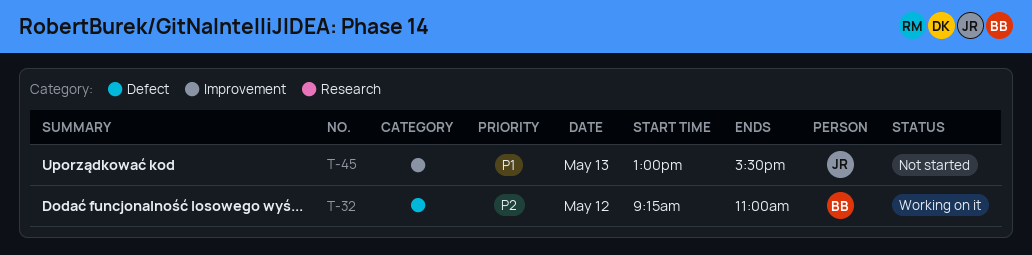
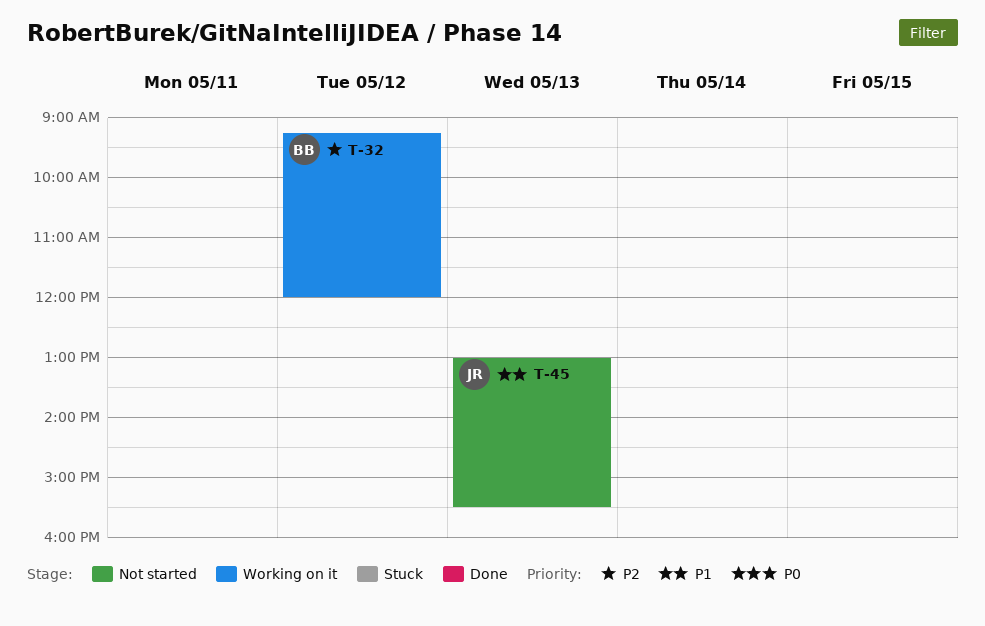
T-32, ends: 11:00 -> 12:00

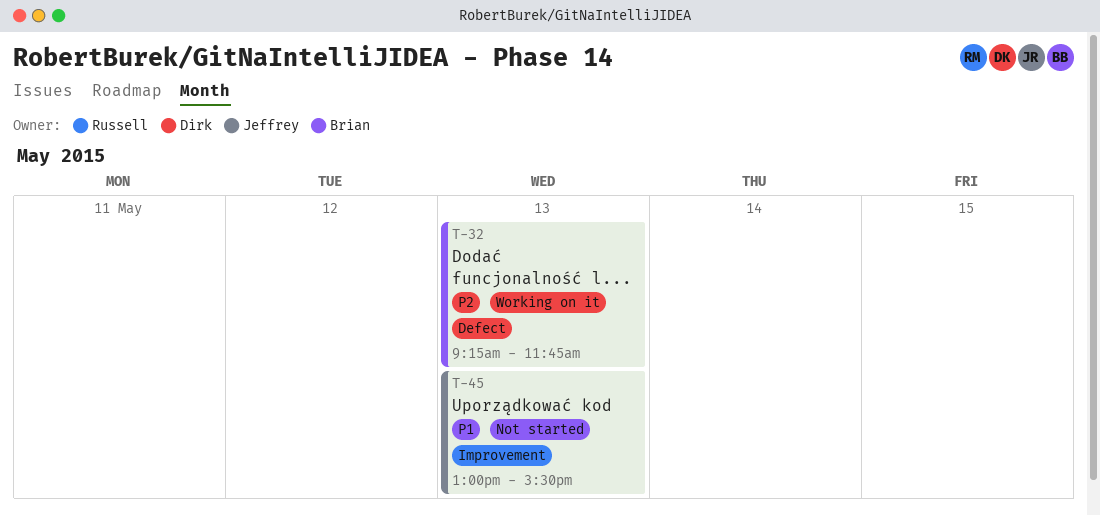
T-32, day: May 12 -> May 13
T-32, ends: 12:00 -> 11:45

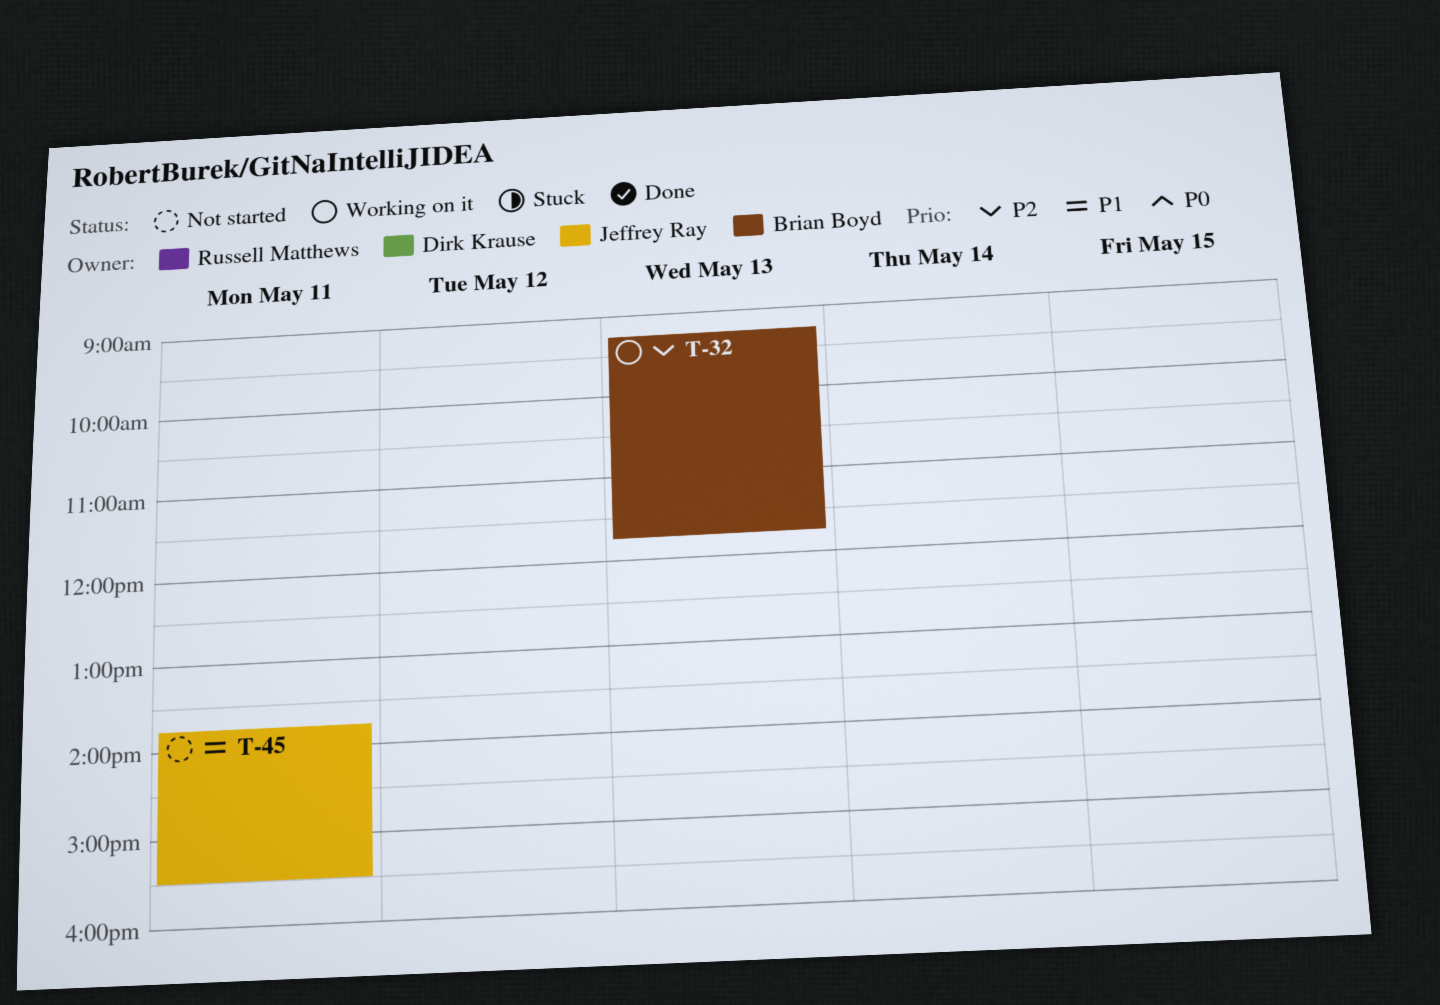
T-45, day: May 13 -> May 11
T-45, begins: 13:00 -> 13:45

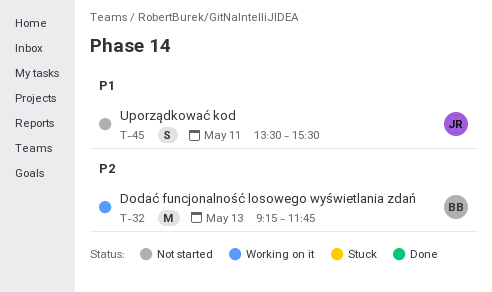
T-45, begins: 13:45 -> 13:30

